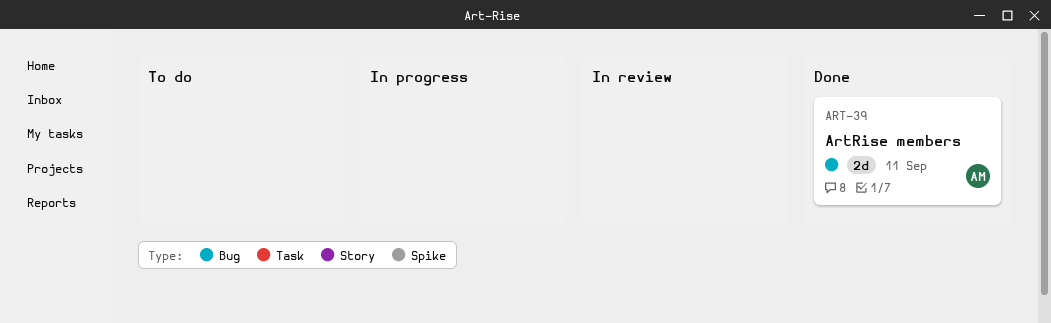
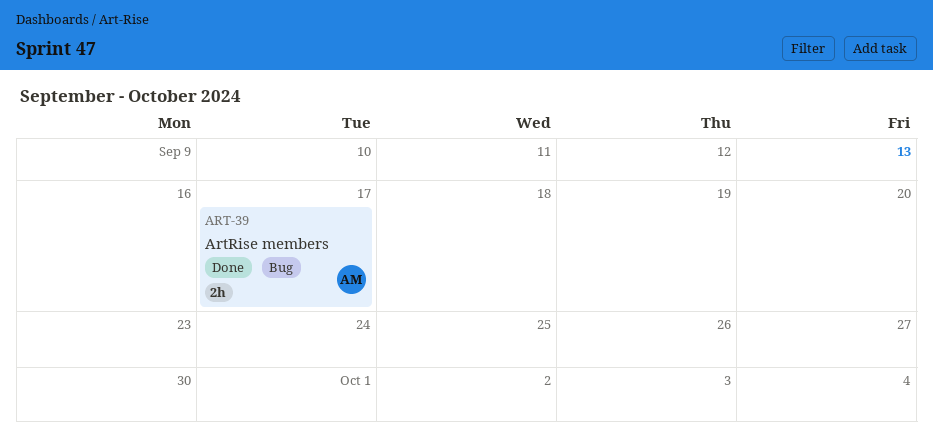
ART-39, estimate: 2d -> 2h
ART-39, due: Sep 11 -> Sep 17

